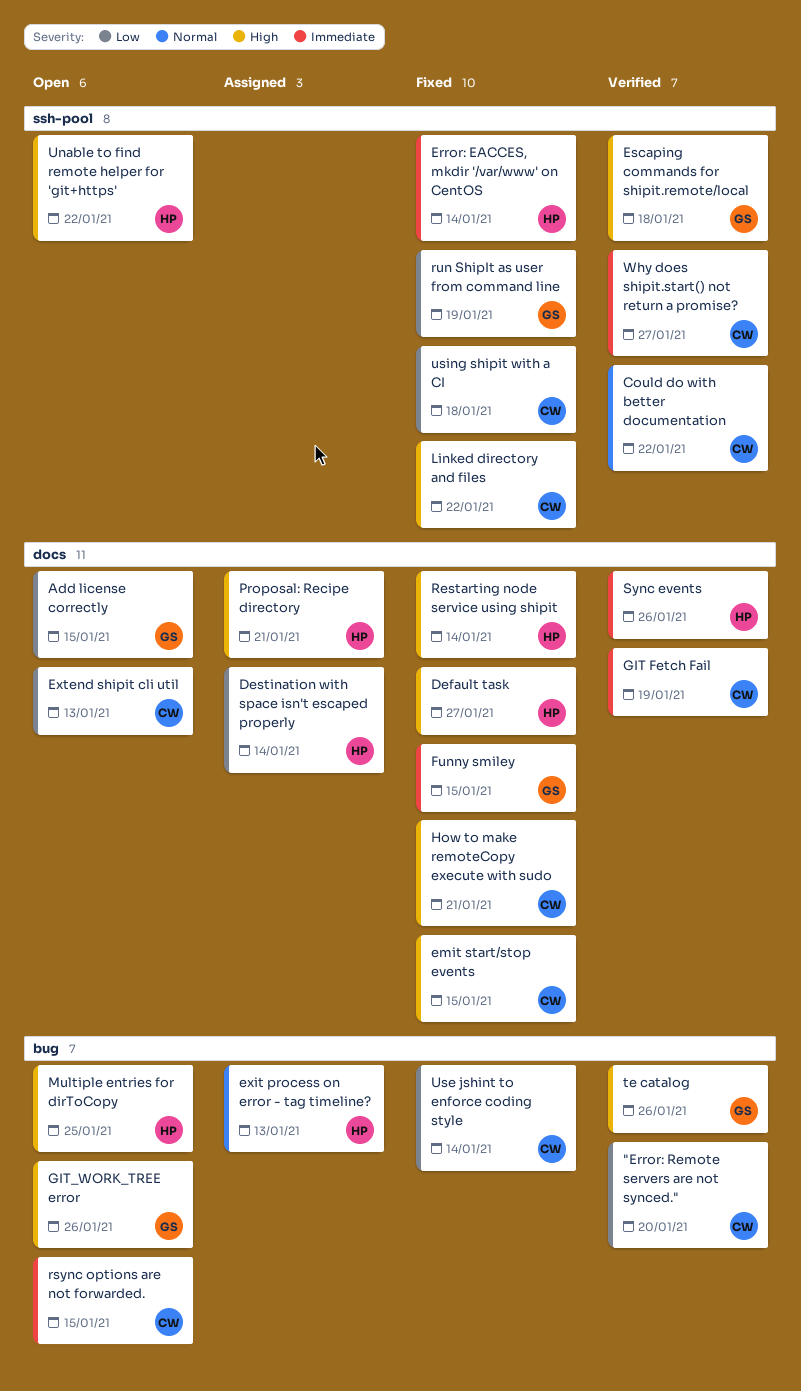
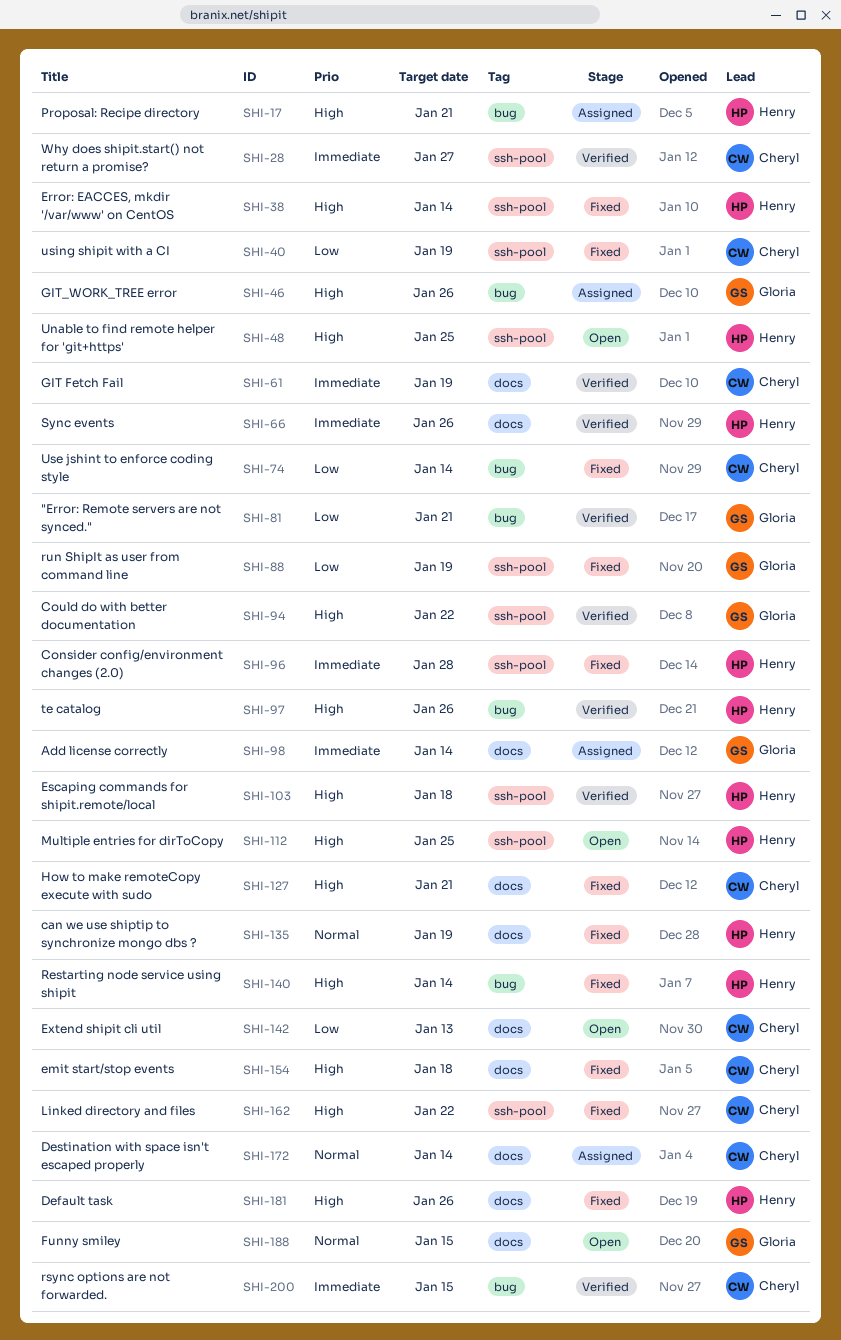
"Error: Remote servers are not synced.", owner: Cheryl -> Gloria
"Error: Remote servers are not synced.", due: Jan 20 -> Jan 21
Add license correctly, status: Open -> Assigned
Add license correctly, priority: Low -> Immediate
Add license correctly, due: Jan 15 -> Jan 14
can we use shiptip to synchronize mongo dbs ?: none -> present
Consider config/environment changes (2.0): none -> present
Could do with better documentation, owner: Cheryl -> Gloria
Could do with better documentation, priority: Normal -> High
Default task, due: Jan 27 -> Jan 26
Destination with space isn't escaped properly, owner: Henry -> Cheryl
Destination with space isn't escaped properly, priority: Low -> Normal
emit start/stop events, due: Jan 15 -> Jan 18
Error: EACCES, mkdir '/var/www' on CentOS, priority: Immediate -> High
Escaping commands for shipit.remote/local, owner: Gloria -> Henry
exit process on error - tag timeline?: present -> none
Funny smiley, status: Fixed -> Open
Funny smiley, priority: Immediate -> Normal
GIT_WORK_TREE error, status: Open -> Assigned
Multiple entries for dirToCopy, label: bug -> ssh-pool
Proposal: Recipe directory, label: docs -> bug
Restarting node service using shipit, label: docs -> bug
rsync options are not forwarded., status: Open -> Verified
te catalog, owner: Gloria -> Henry
Unable to find remote helper for 'git+https', due: Jan 22 -> Jan 25
using shipit with a CI, due: Jan 18 -> Jan 19

